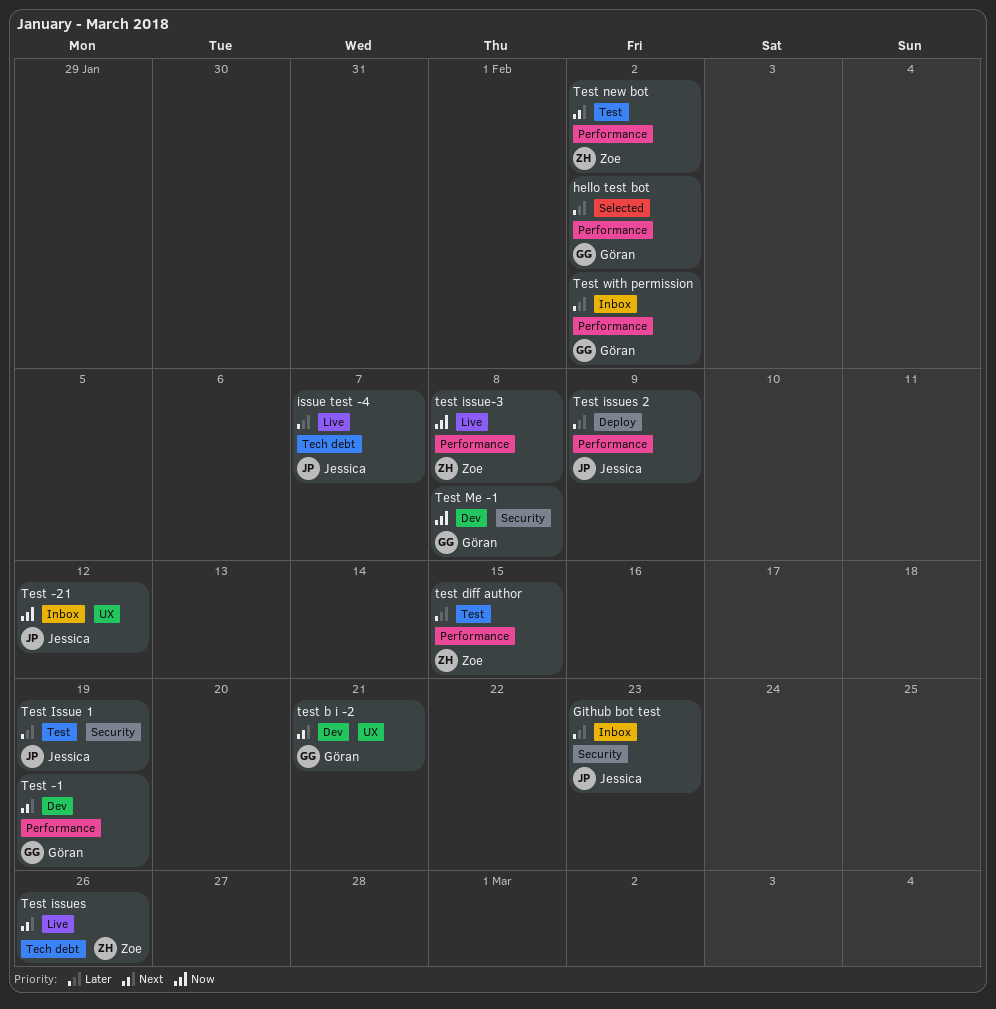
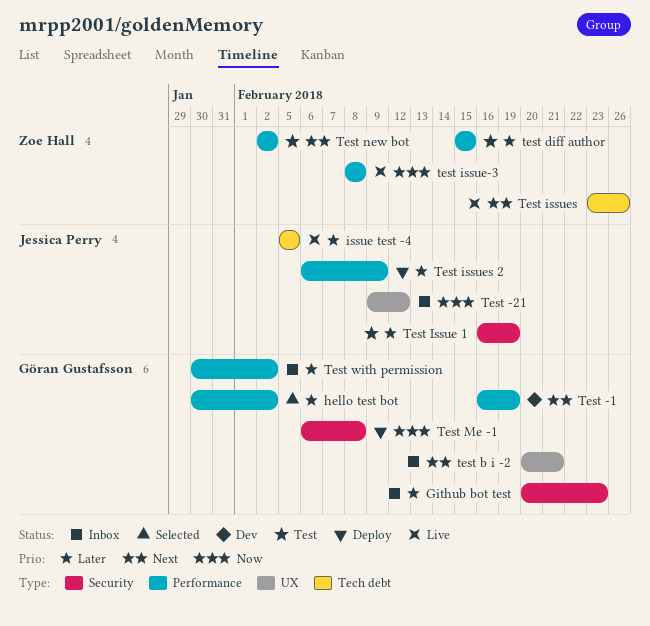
Github bot test, owner: Jessica Perry -> Göran Gustafsson
issue test -4, due: Feb 7 -> Feb 5
test b i -2, status: Dev -> Inbox
Test Me -1, status: Dev -> Deploy

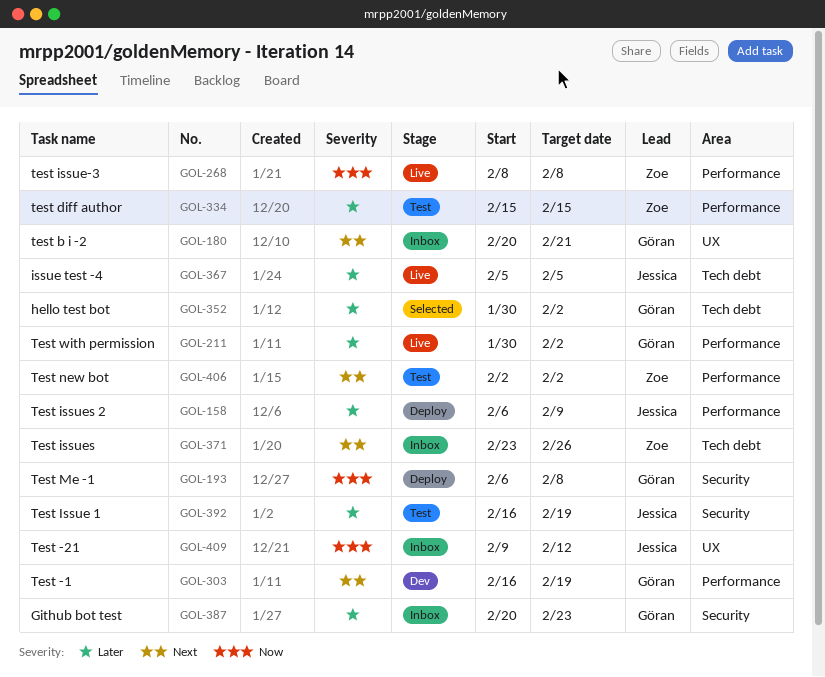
hello test bot, label: Performance -> Tech debt
Test issues, status: Live -> Inbox
Test with permission, status: Inbox -> Live

